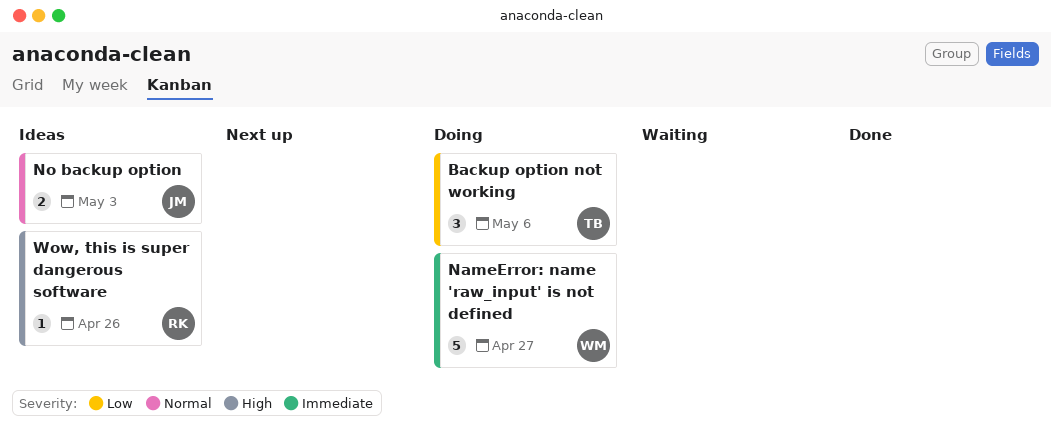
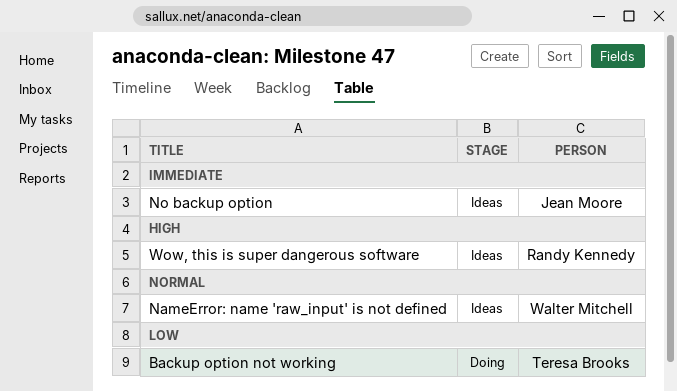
NameError: name 'raw_input' is not defined, status: Doing -> Ideas
NameError: name 'raw_input' is not defined, priority: Immediate -> Normal
No backup option, priority: Normal -> Immediate

